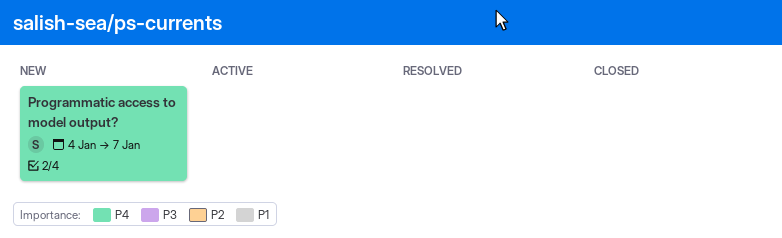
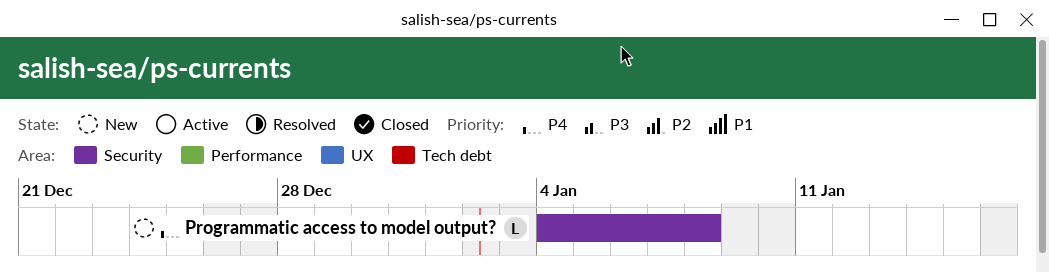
Programmatic access to model output?, estimate: S -> L
Programmatic access to model output?, due: Jan 7 -> Jan 8

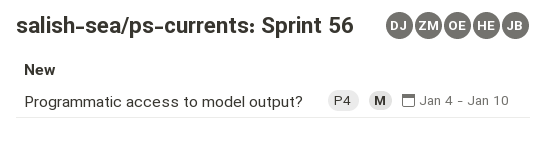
Programmatic access to model output?, estimate: L -> M
Programmatic access to model output?, due: Jan 8 -> Jan 10

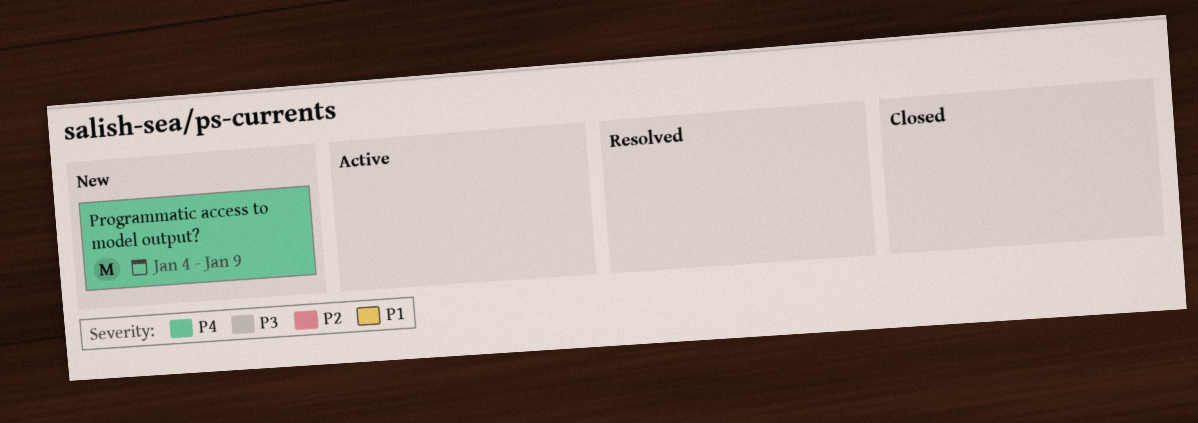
Programmatic access to model output?, due: Jan 10 -> Jan 9

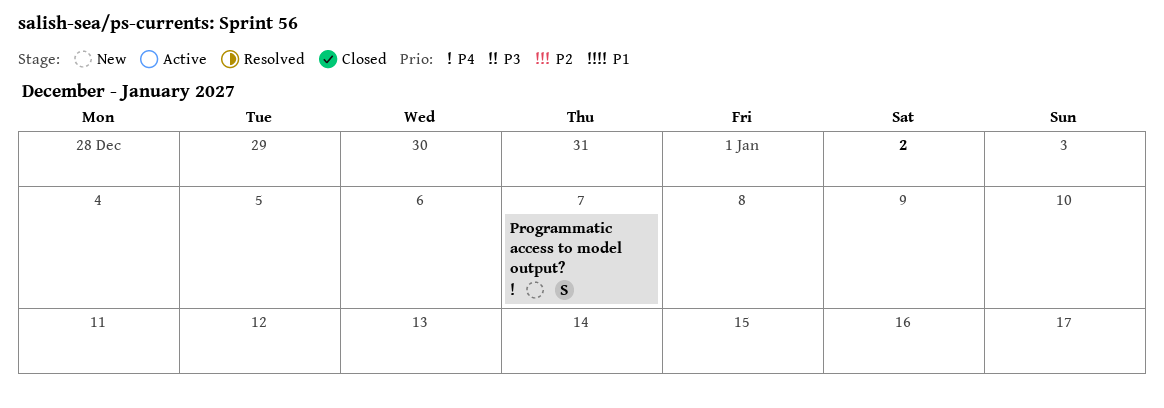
Programmatic access to model output?, estimate: M -> S
Programmatic access to model output?, due: Jan 9 -> Jan 7

